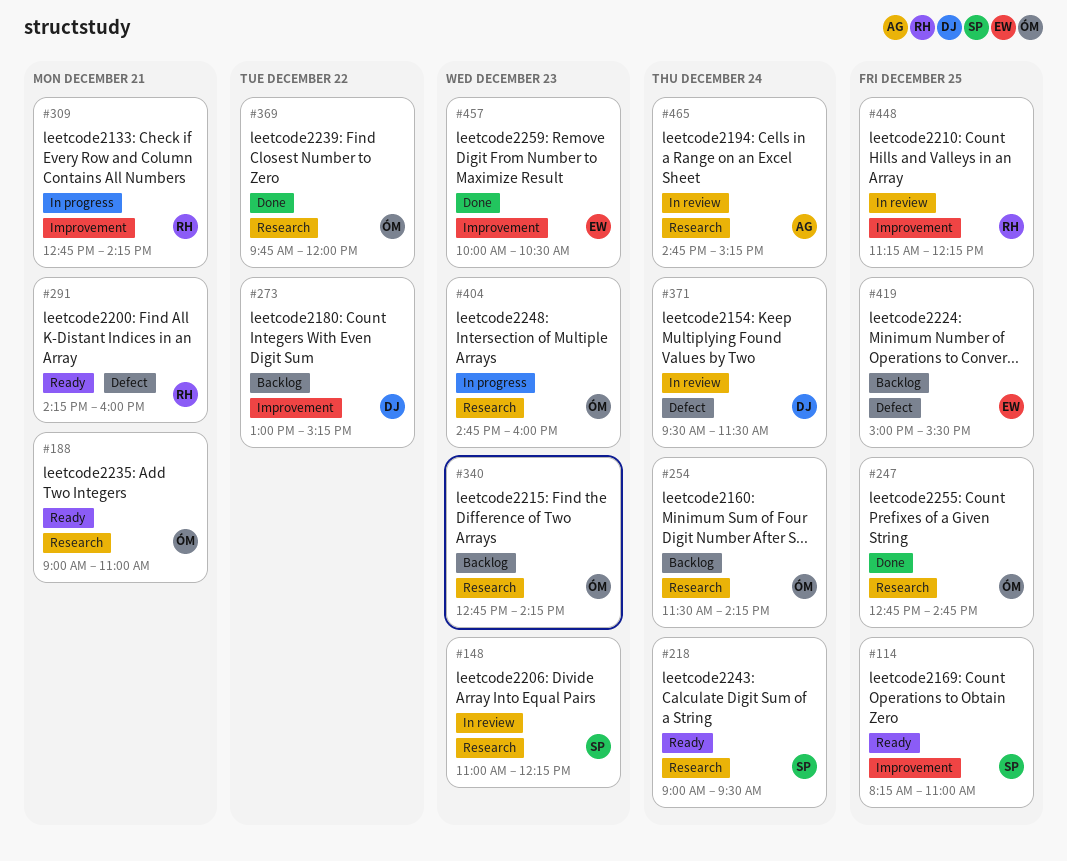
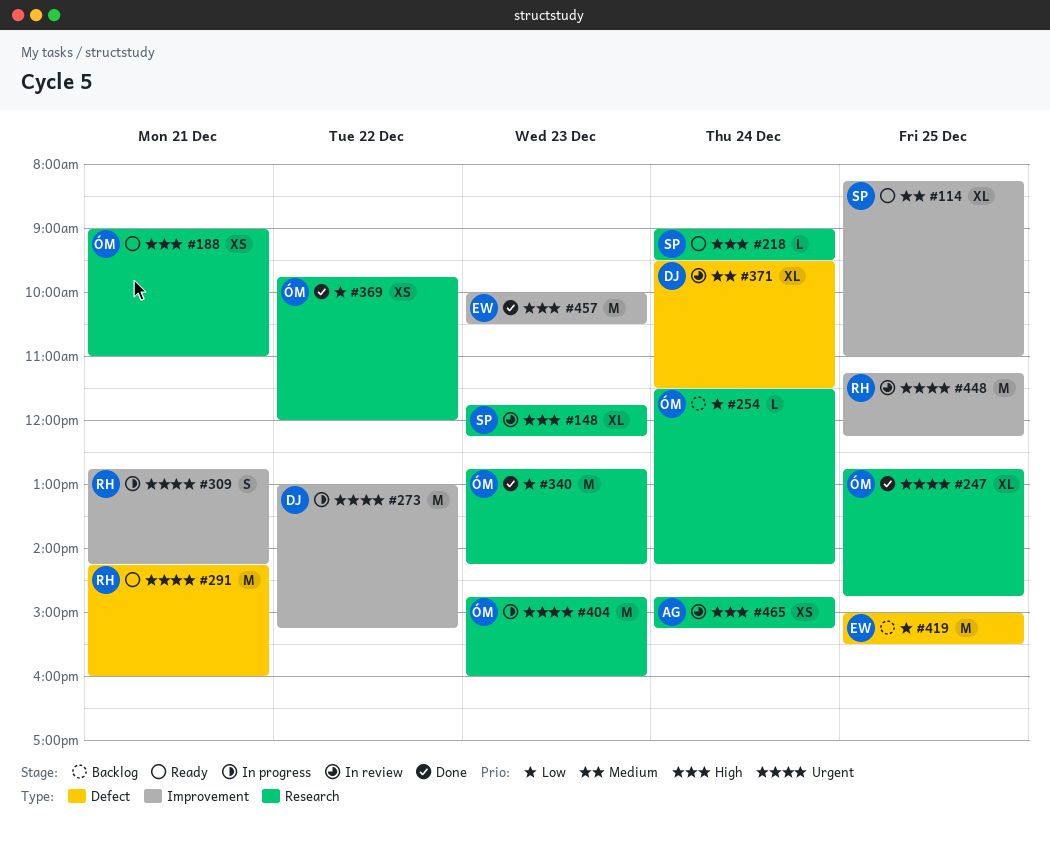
#148, begins: 11:00 -> 11:45
#273, status: Backlog -> In progress
#340, status: Backlog -> Done

